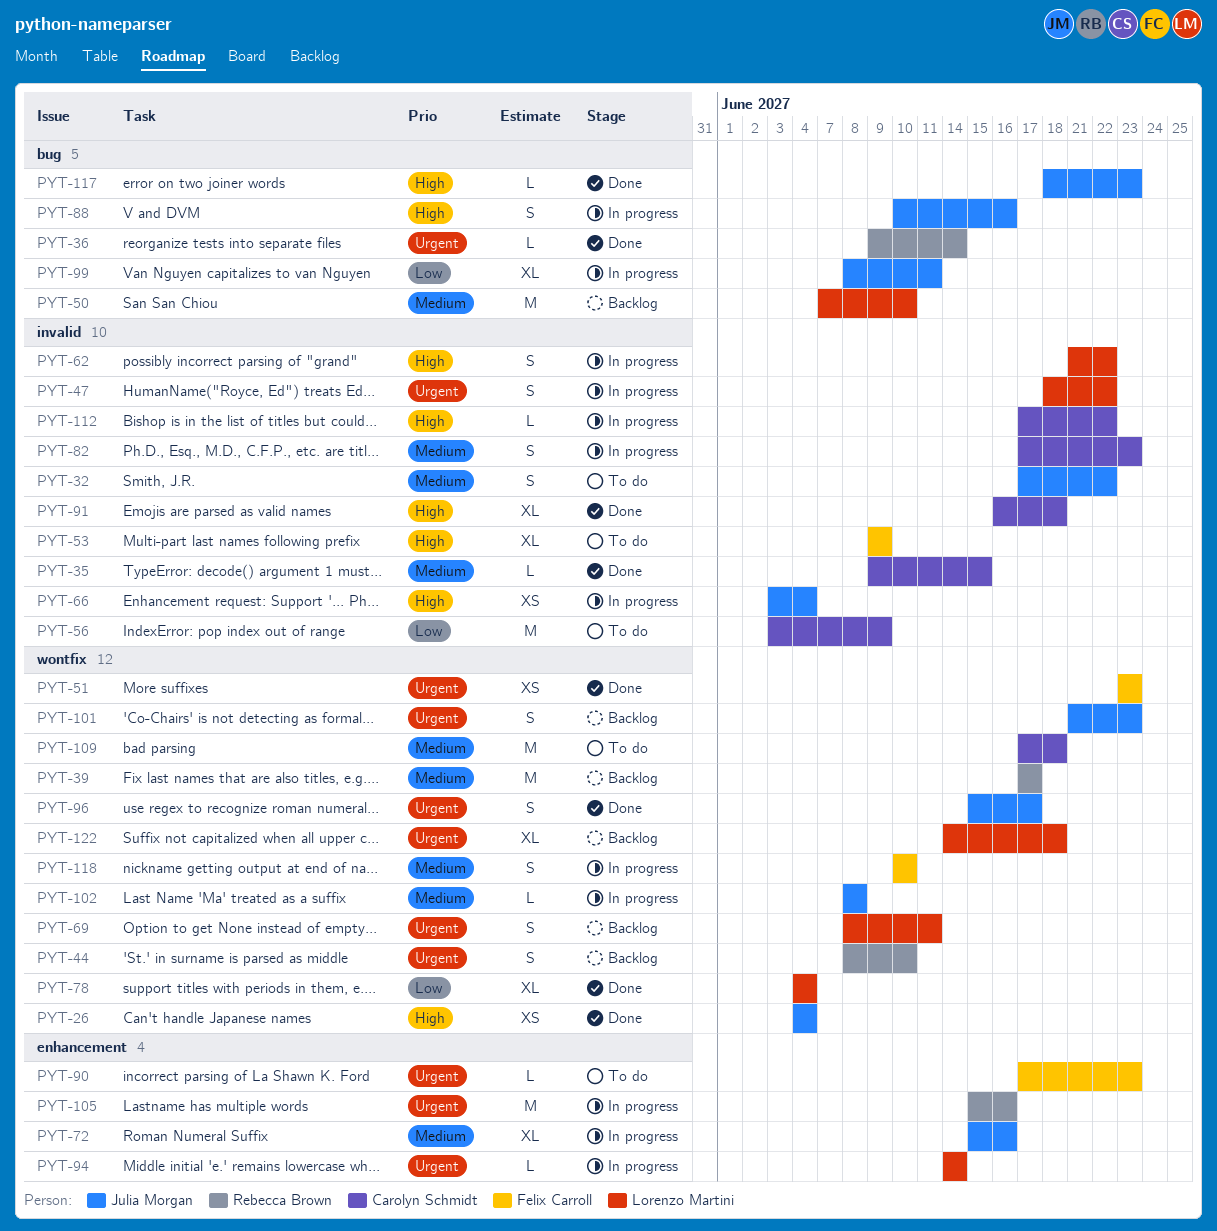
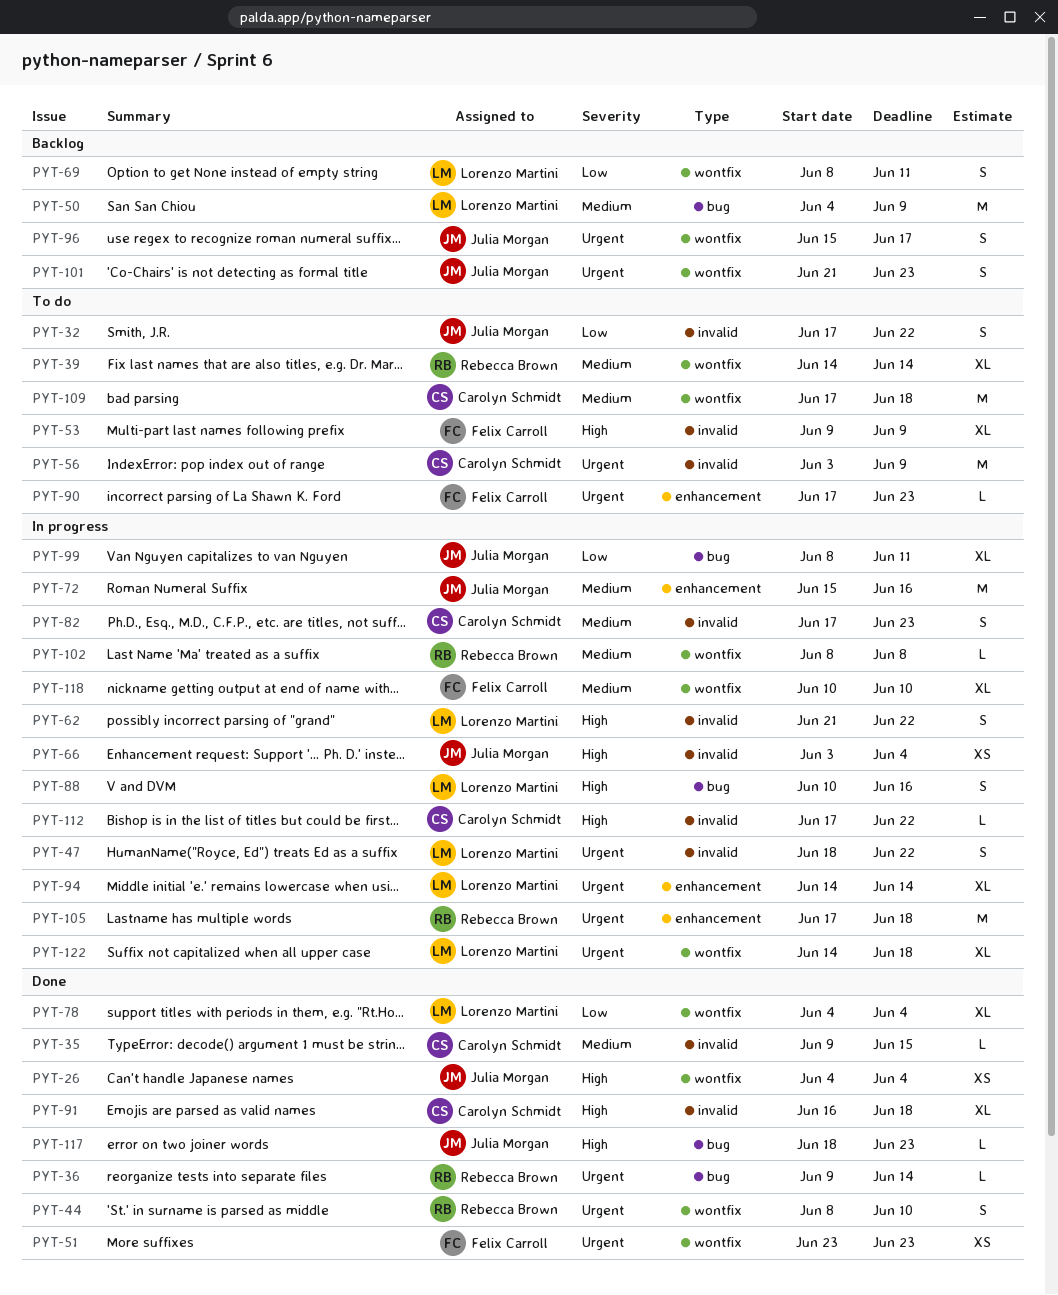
PYT-32, priority: Medium -> Low
PYT-39, status: Backlog -> To do
PYT-39, estimate: M -> XL
PYT-39, start: Jun 17 -> Jun 14
PYT-39, due: Jun 17 -> Jun 14
PYT-44, status: Backlog -> Done
PYT-50, start: Jun 7 -> Jun 4
PYT-50, due: Jun 10 -> Jun 9
PYT-56, priority: Low -> Urgent
PYT-69, priority: Urgent -> Low
PYT-72, estimate: XL -> M
PYT-88, owner: Julia Morgan -> Lorenzo Martini
PYT-94, estimate: L -> XL
PYT-96, status: Done -> Backlog
PYT-102, owner: Julia Morgan -> Rebecca Brown
PYT-105, start: Jun 15 -> Jun 17
PYT-105, due: Jun 16 -> Jun 18
PYT-118, estimate: S -> XL
PYT-122, status: Backlog -> In progress

